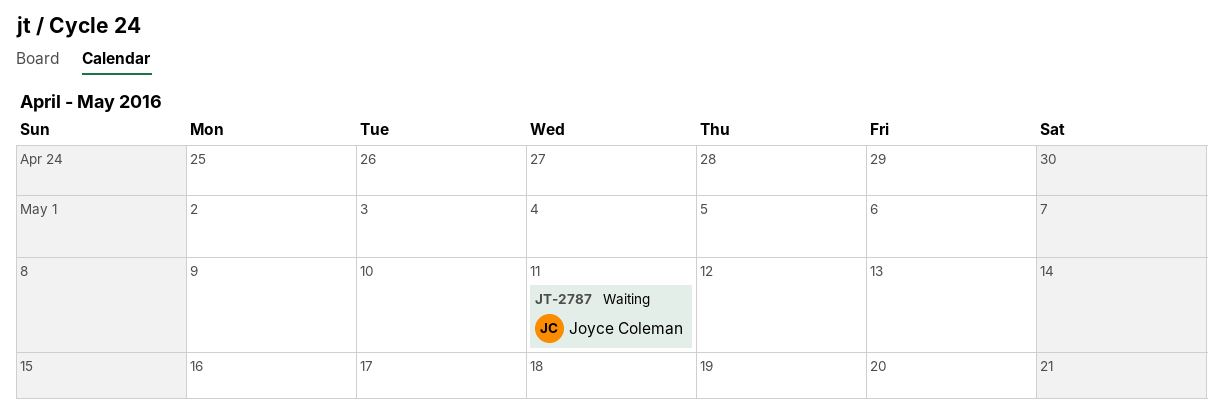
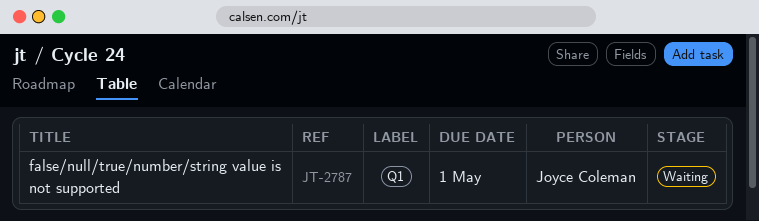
JT-2787, due: May 11 -> May 1

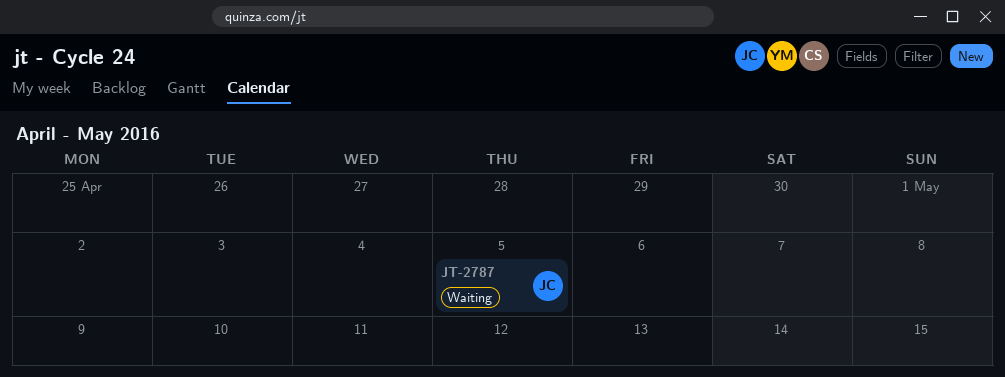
JT-2787, due: May 1 -> May 5

